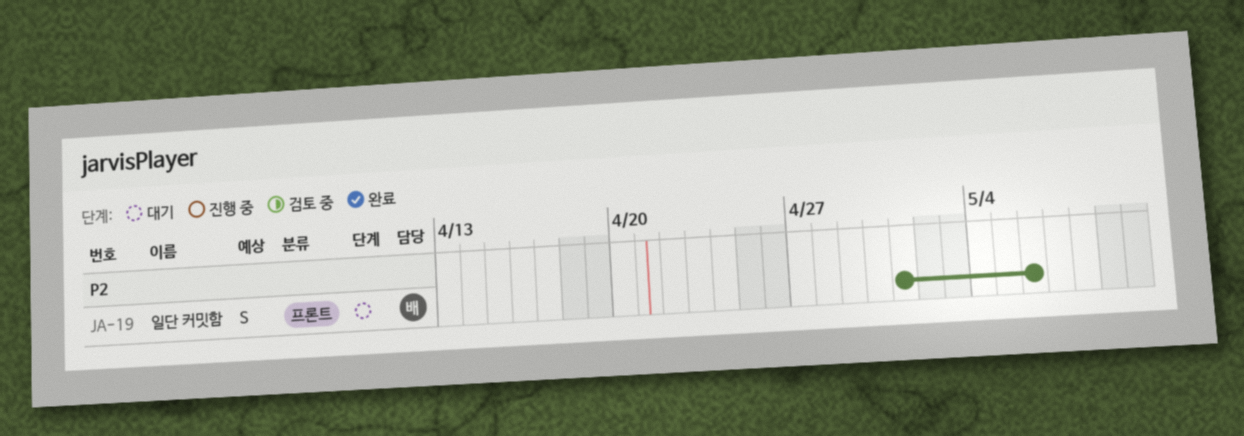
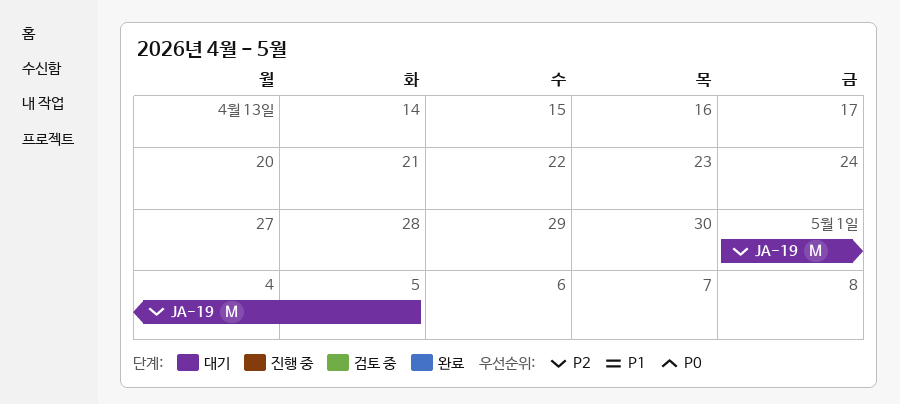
JA-19, estimate: S -> M
JA-19, due: May 6 -> May 5

